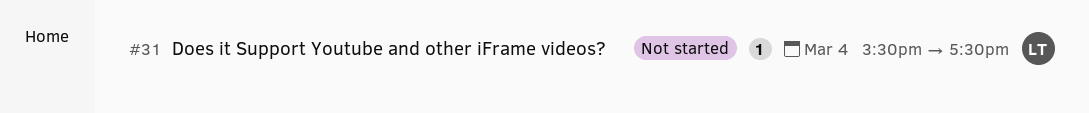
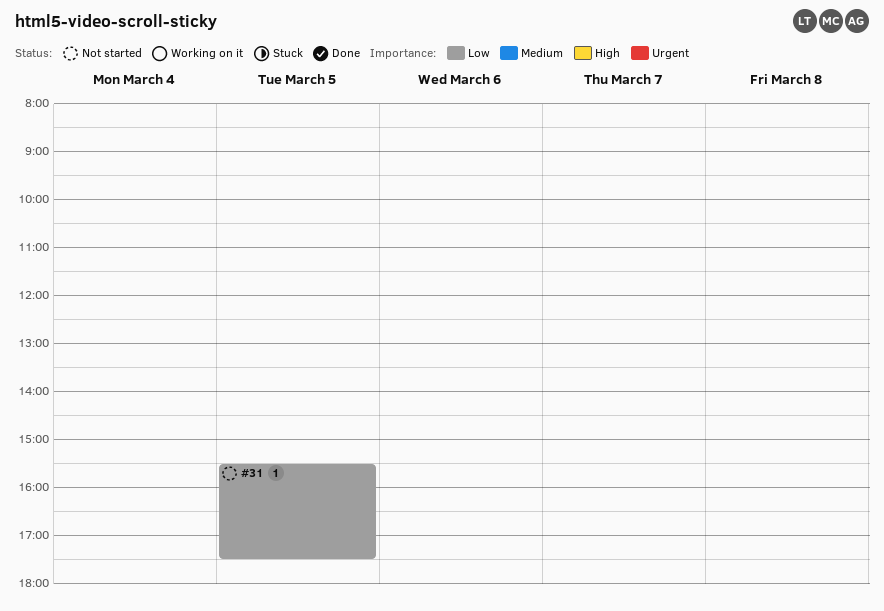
#31, day: Mar 4 -> Mar 5

